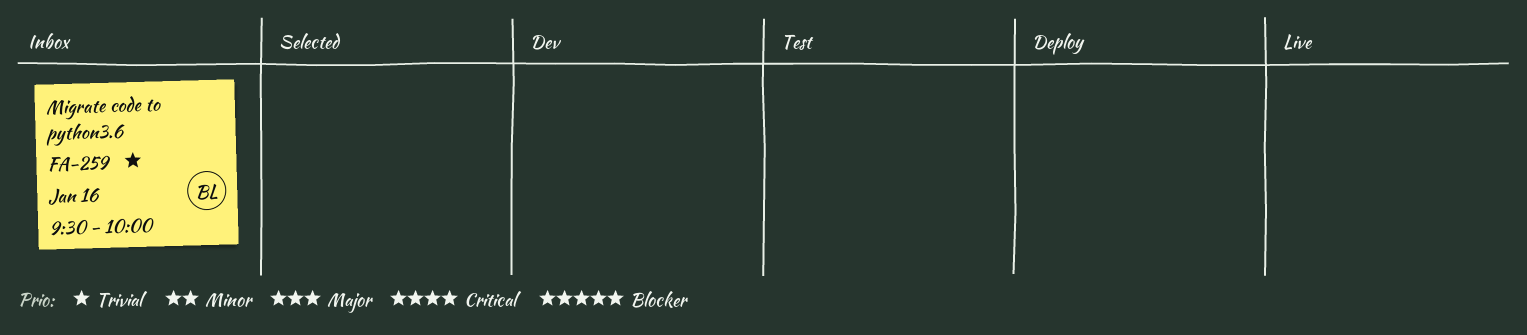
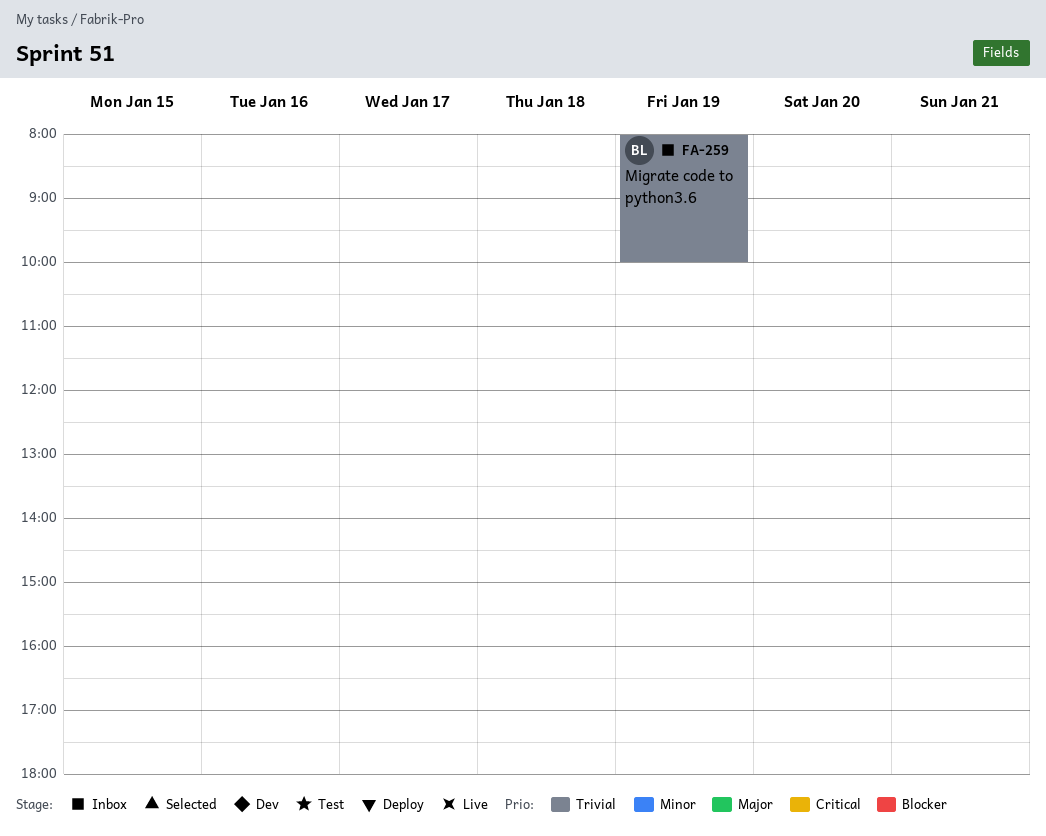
FA-259, day: Jan 16 -> Jan 19
FA-259, begins: 09:30 -> 08:00

